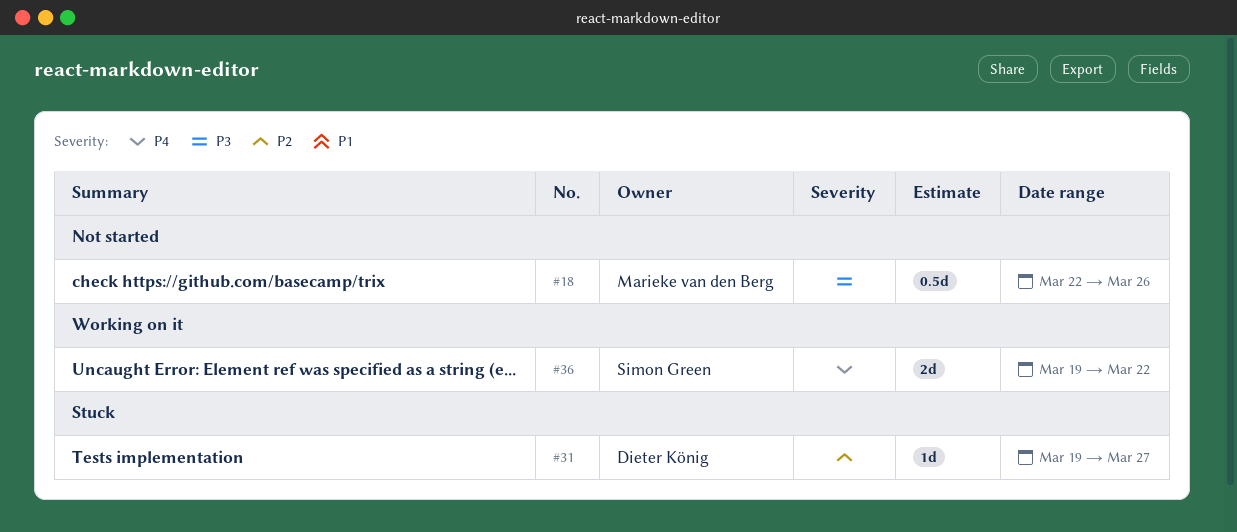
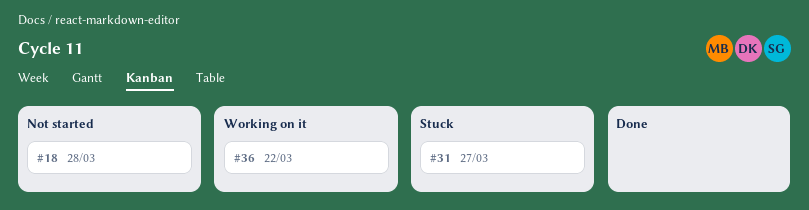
#18, due: Mar 26 -> Mar 28

